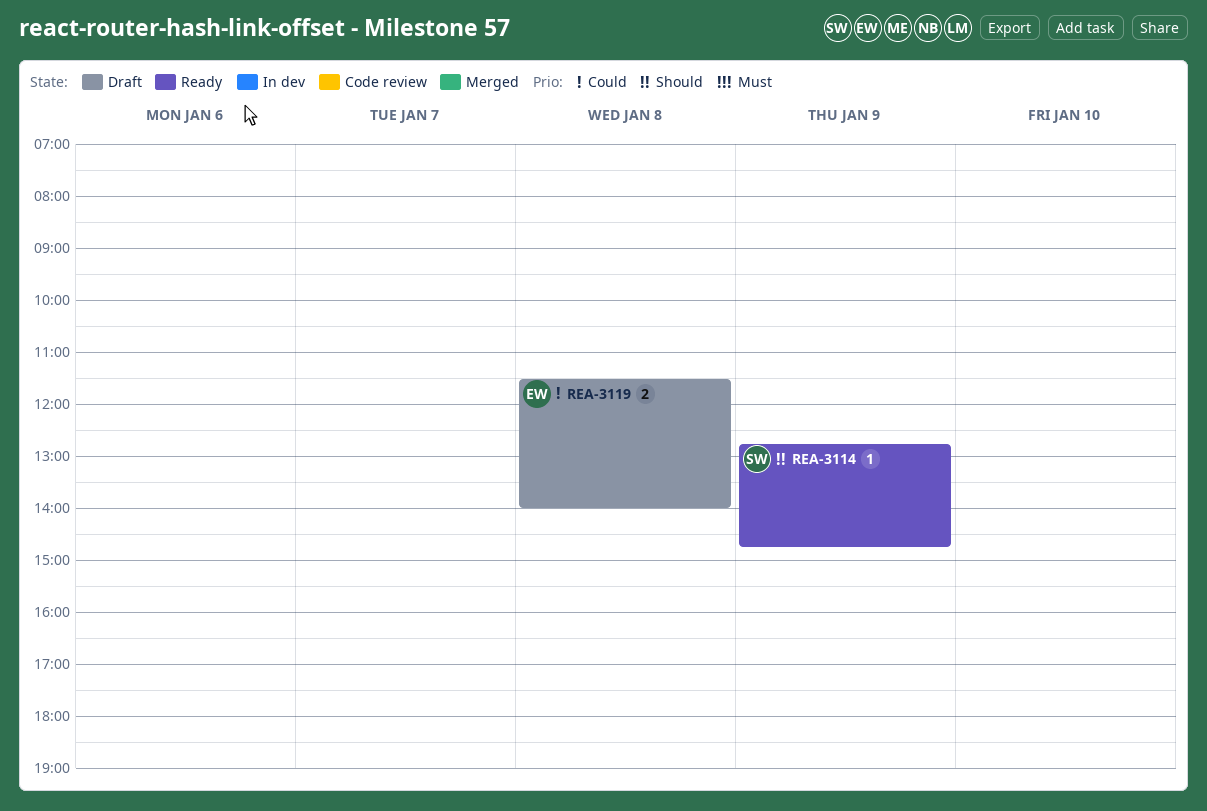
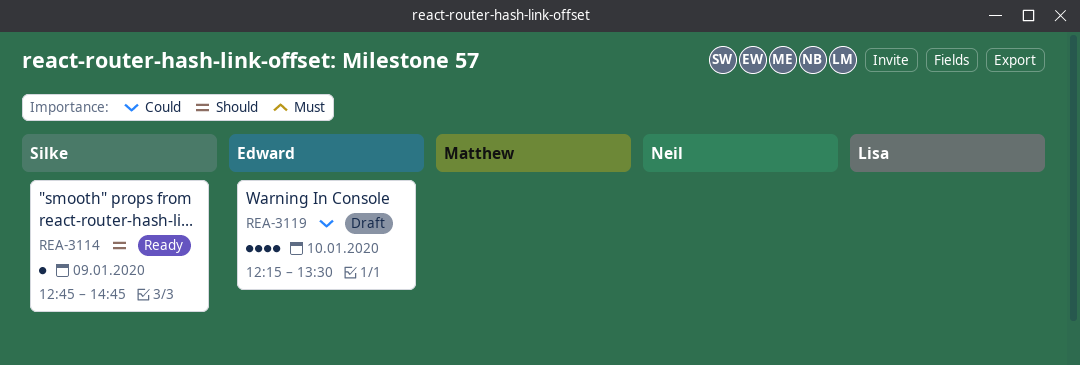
REA-3119, estimate: 2 -> 4
REA-3119, day: Jan 8 -> Jan 10
REA-3119, begins: 11:30 -> 12:15
REA-3119, ends: 14:00 -> 13:30

